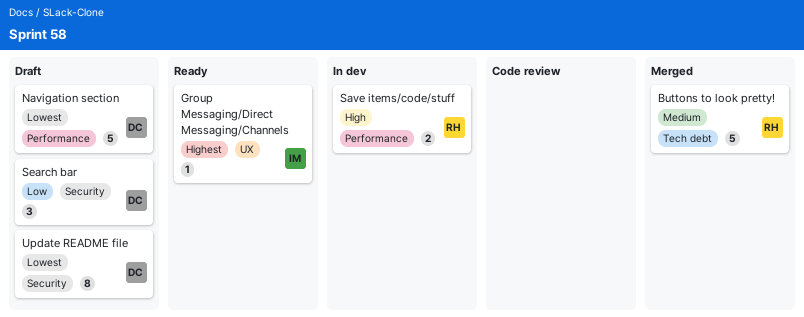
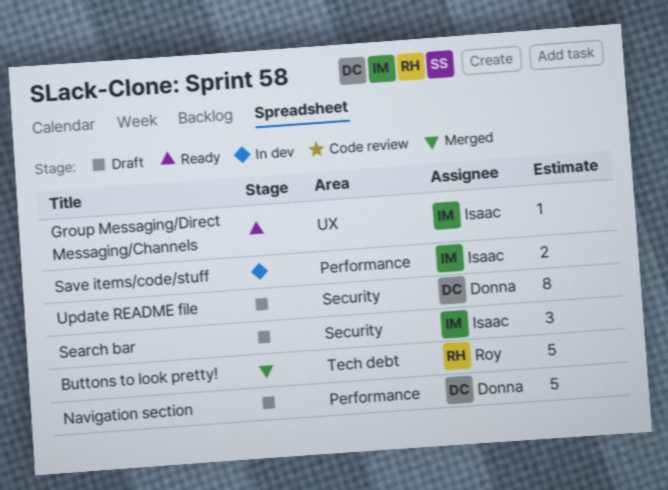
Save items/code/stuff, owner: Roy -> Isaac
Search bar, owner: Donna -> Isaac

